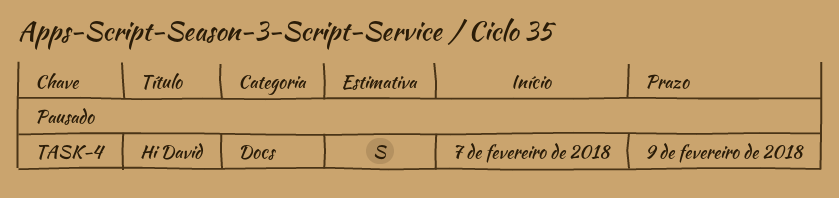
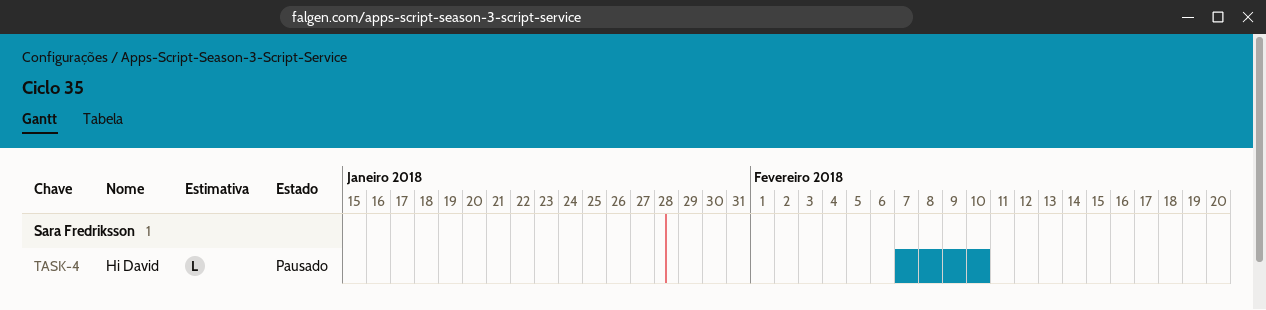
TASK-4, estimate: S -> L
TASK-4, due: Feb 9 -> Feb 10

